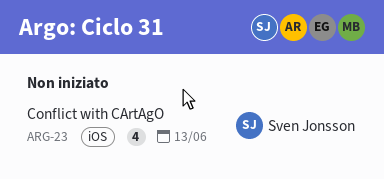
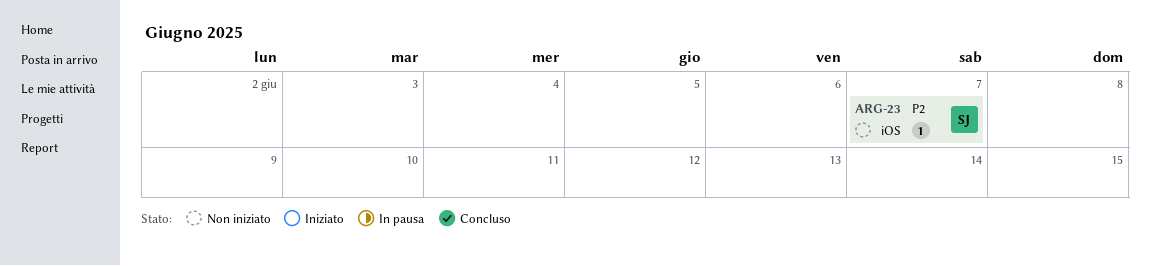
ARG-23, estimate: 4 -> 1
ARG-23, due: Jun 13 -> Jun 7

